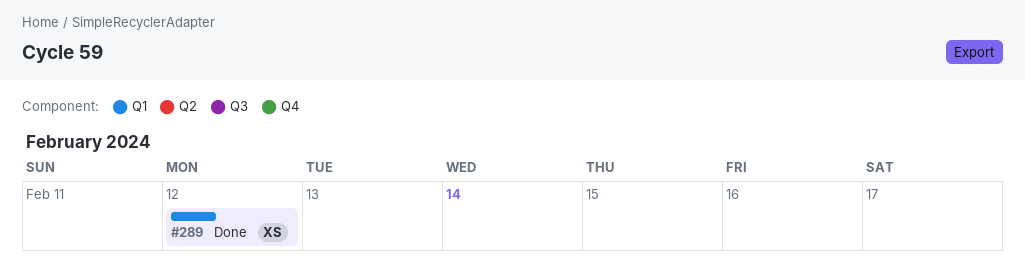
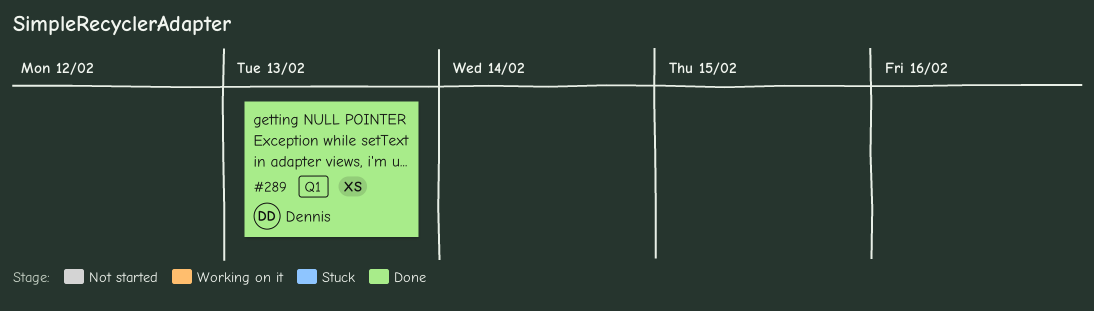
#289, due: Feb 12 -> Feb 13

